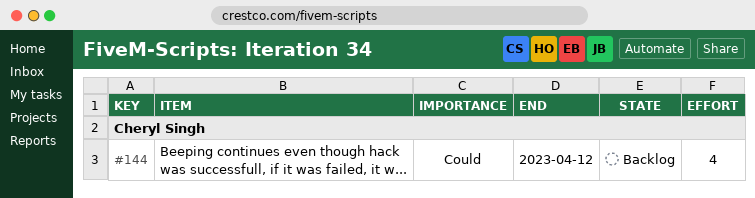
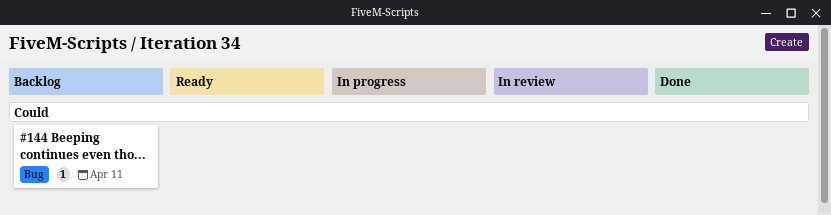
#144, estimate: 4 -> 1
#144, due: Apr 12 -> Apr 11

